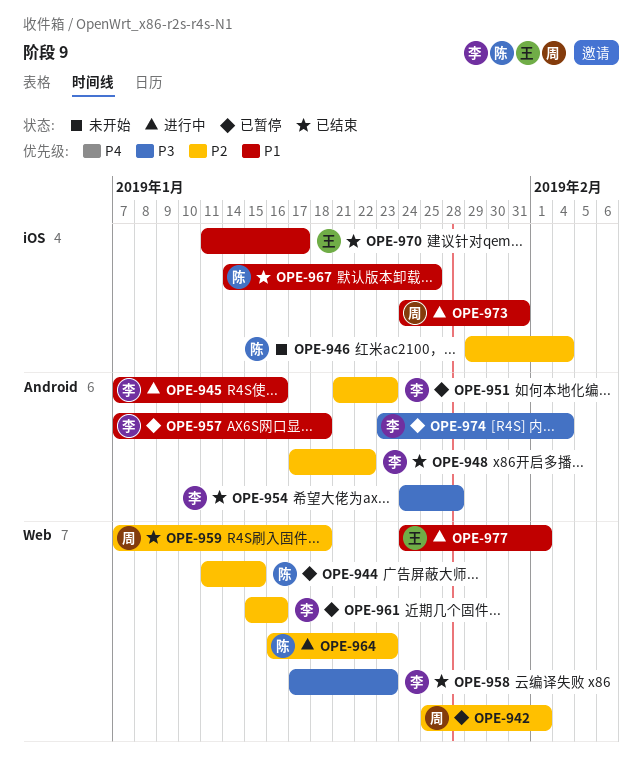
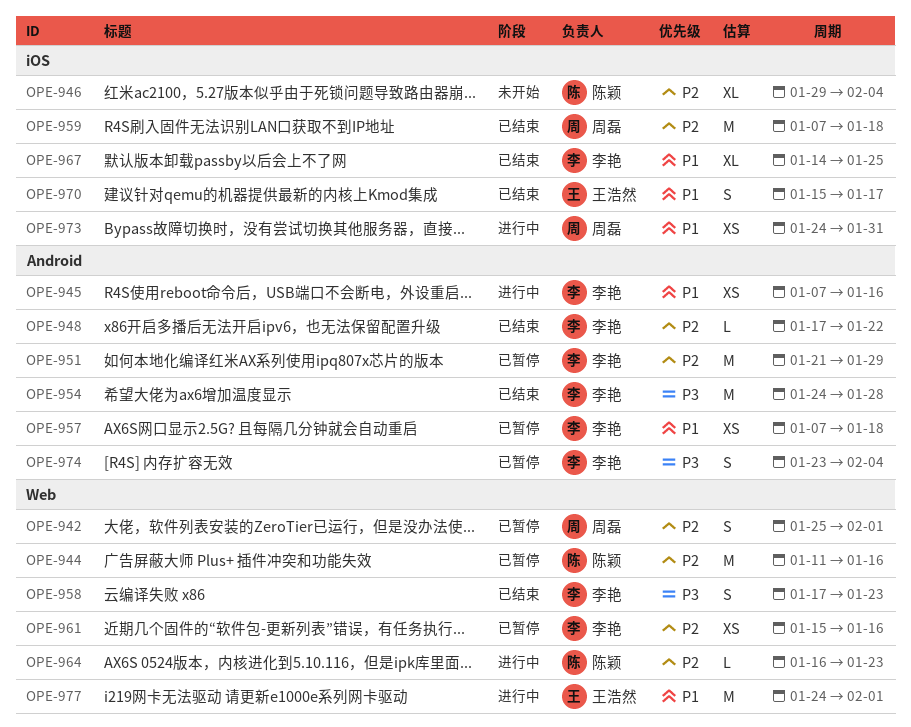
OPE-944, due: Jan 15 -> Jan 16
OPE-951, due: Jan 23 -> Jan 29
OPE-959, label: Web -> iOS
OPE-967, owner: 陈颖 -> 李艳
OPE-970, start: Jan 11 -> Jan 15

